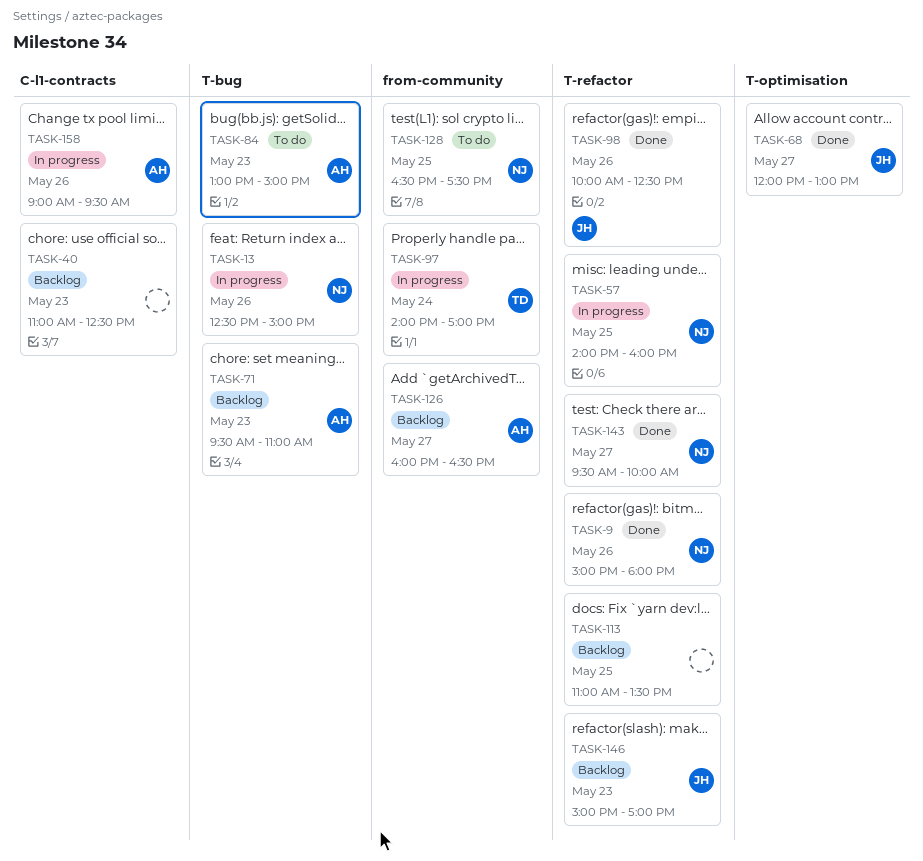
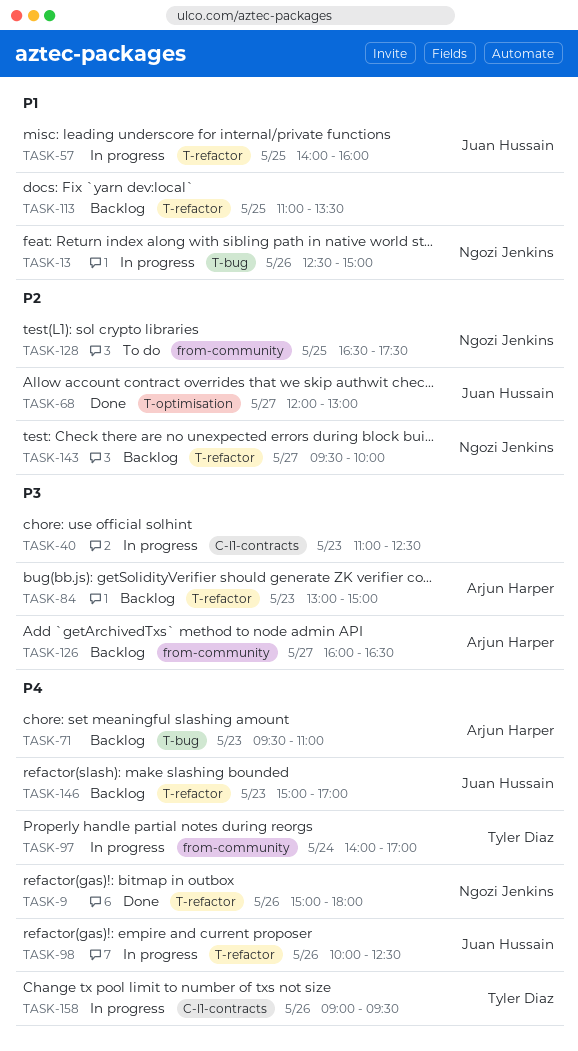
TASK-40, status: Backlog -> In progress
TASK-57, owner: Ngozi Jenkins -> Juan Hussain
TASK-84, status: To do -> Backlog
TASK-84, label: T-bug -> T-refactor
TASK-98, status: Done -> In progress
TASK-143, status: Done -> Backlog
TASK-158, owner: Arjun Harper -> Tyler Diaz

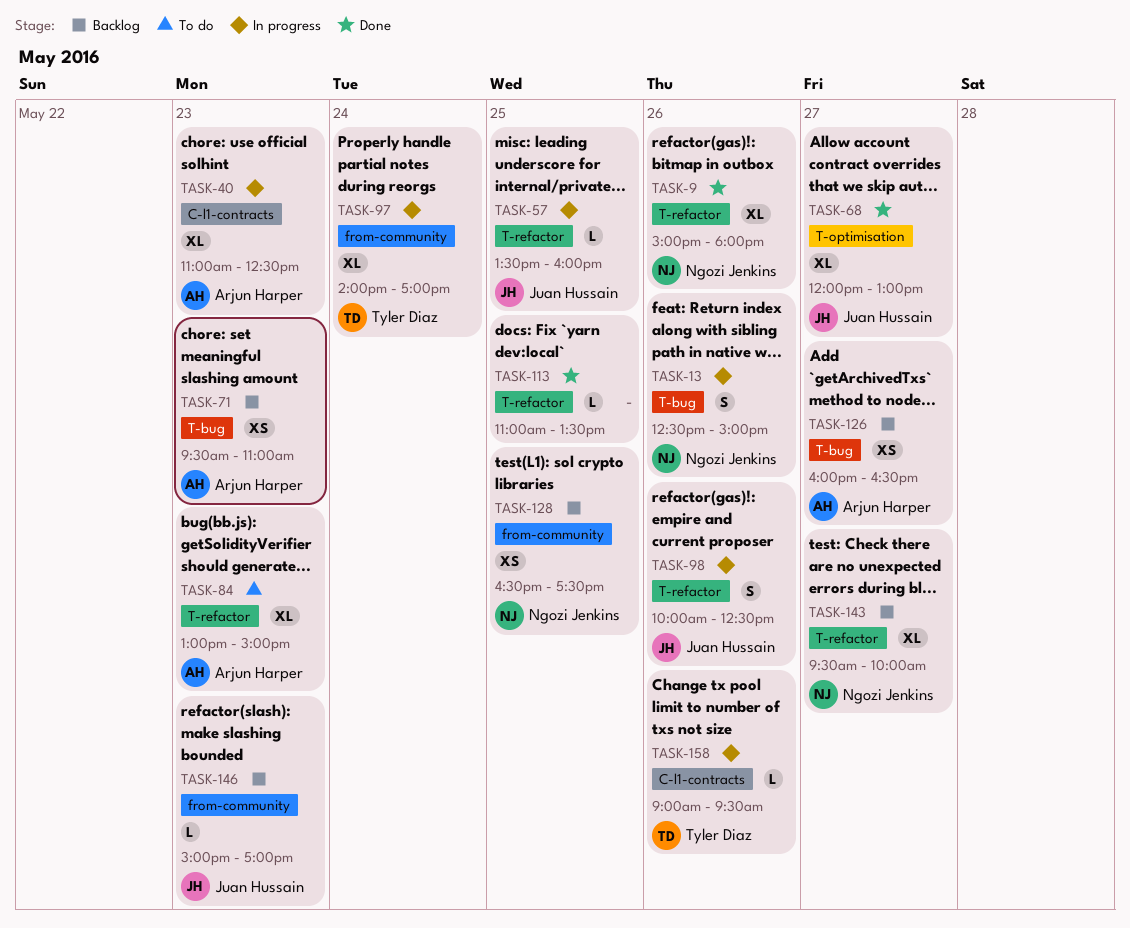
TASK-40, owner: none -> Arjun Harper
TASK-57, begins: 14:00 -> 13:30
TASK-84, status: Backlog -> To do
TASK-113, status: Backlog -> Done
TASK-126, label: from-community -> T-bug
TASK-128, status: To do -> Backlog
TASK-146, label: T-refactor -> from-community

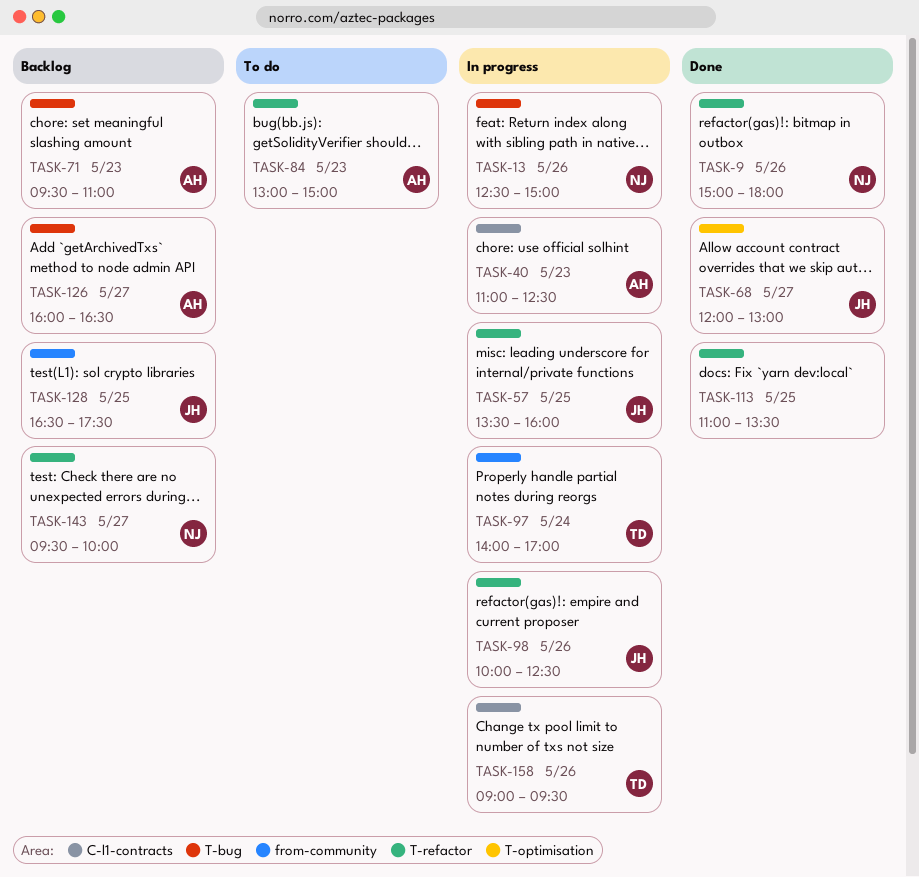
TASK-128, owner: Ngozi Jenkins -> Juan Hussain
TASK-146: present -> none

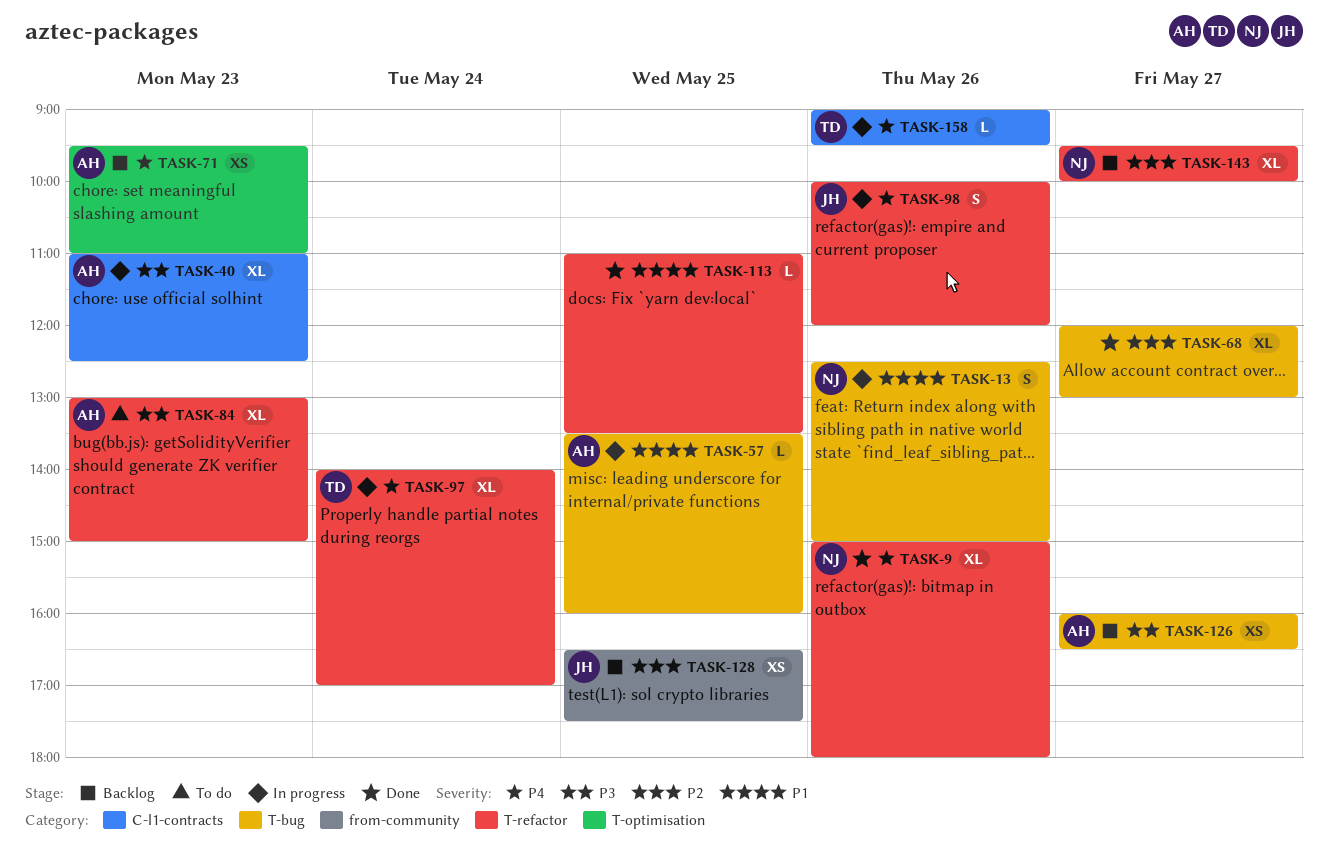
TASK-57, owner: JH -> AH
TASK-57, label: T-refactor -> T-bug
TASK-68, owner: JH -> none
TASK-68, label: T-optimisation -> T-bug
TASK-71, label: T-bug -> T-optimisation
TASK-97, label: from-community -> T-refactor
TASK-98, ends: 12:30 -> 12:00

